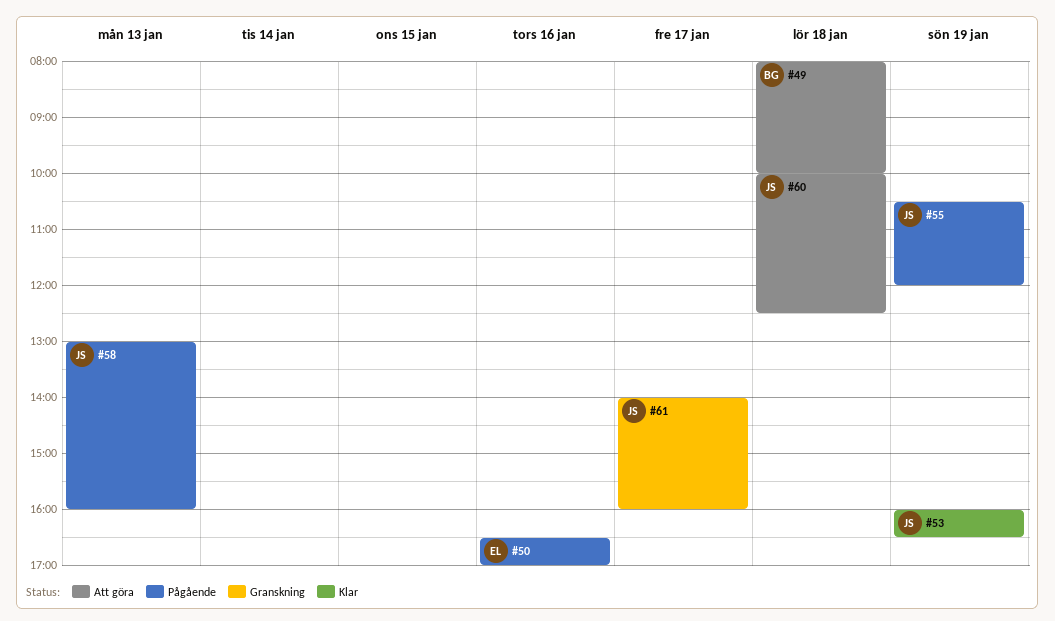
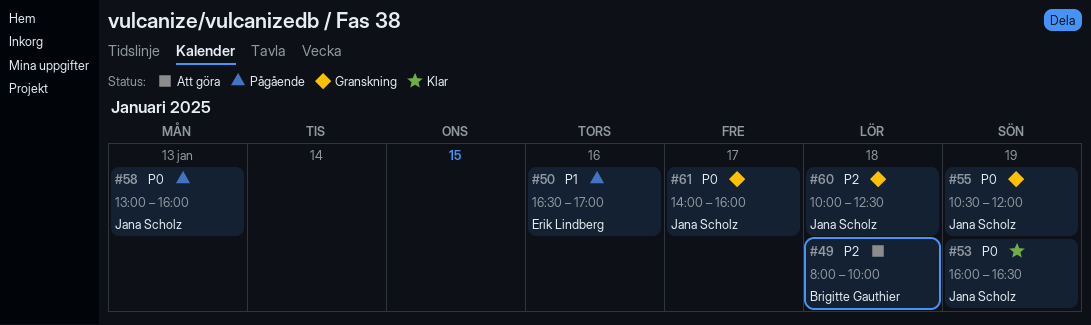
#55, status: Pågående -> Granskning
#60, status: Att göra -> Granskning

